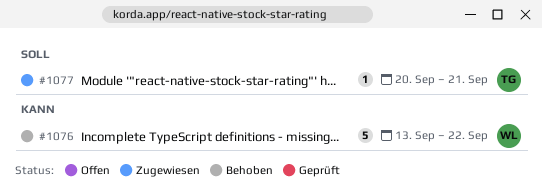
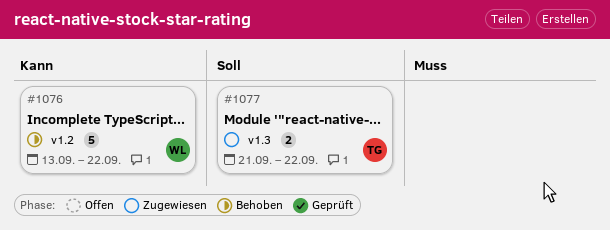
#1077, estimate: 1 -> 2
#1077, start: Sep 20 -> Sep 21
#1077, due: Sep 21 -> Sep 22

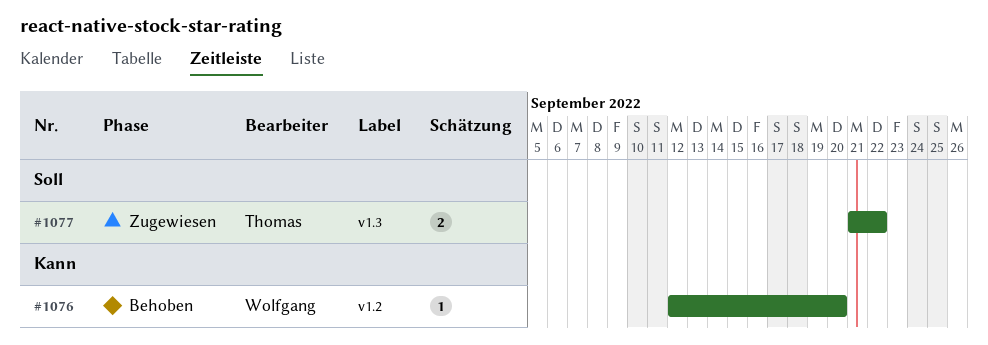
#1076, estimate: 5 -> 1
#1076, start: Sep 13 -> Sep 12
#1076, due: Sep 22 -> Sep 20

